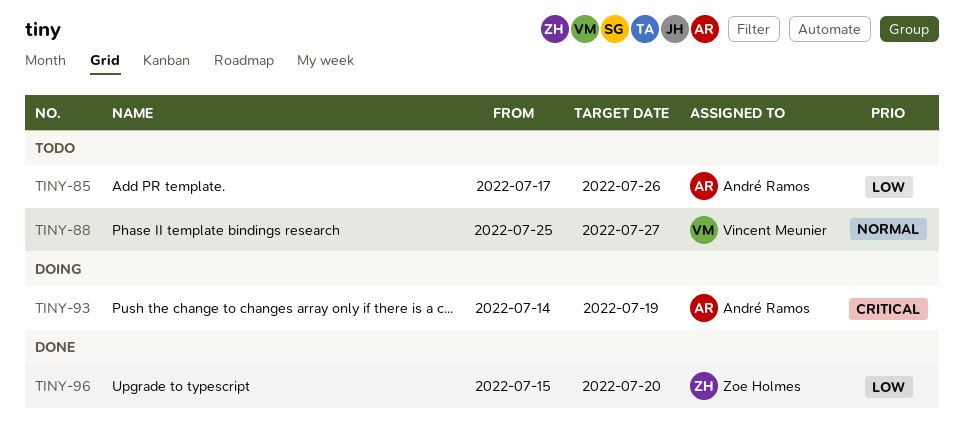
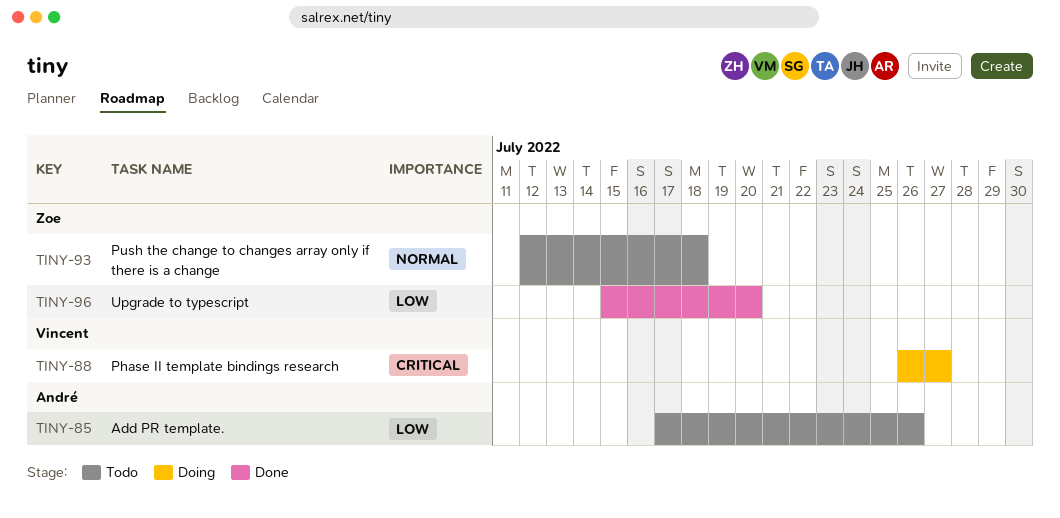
TINY-88, status: Todo -> Doing
TINY-88, priority: Normal -> Critical
TINY-88, start: Jul 25 -> Jul 26
TINY-93, status: Doing -> Todo
TINY-93, owner: André Ramos -> Zoe Holmes
TINY-93, priority: Critical -> Normal
TINY-93, start: Jul 14 -> Jul 12
TINY-93, due: Jul 19 -> Jul 18

